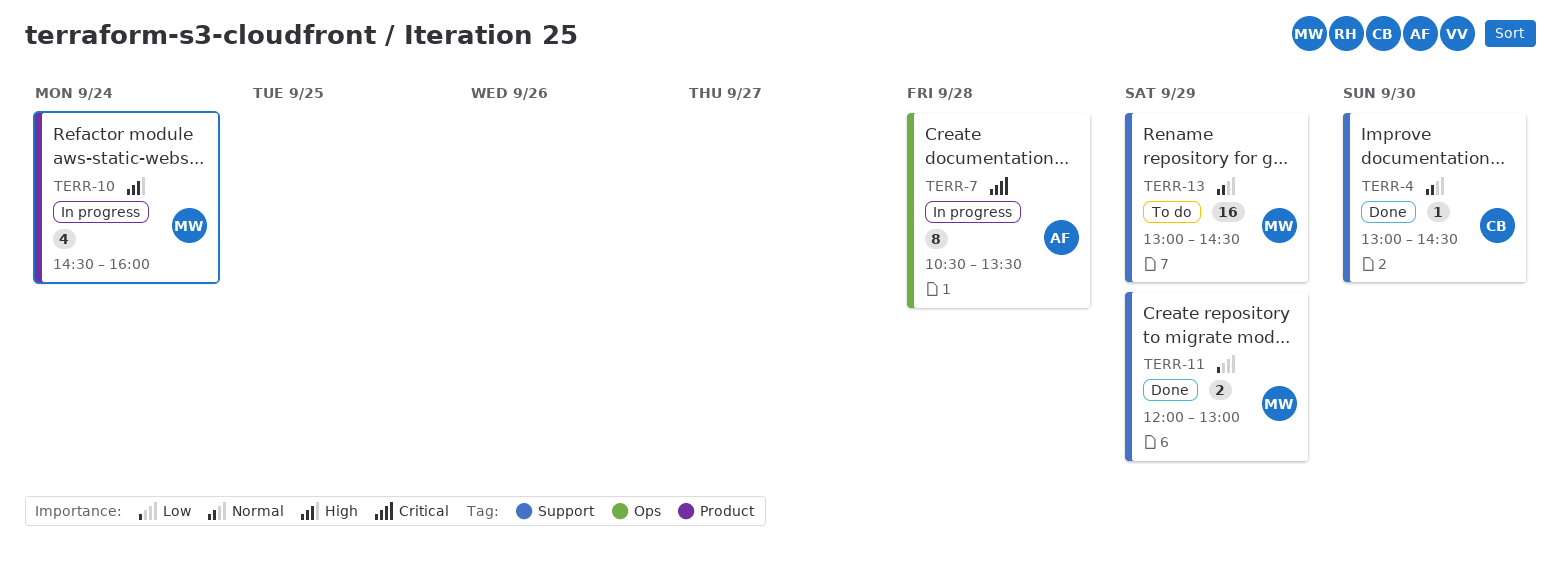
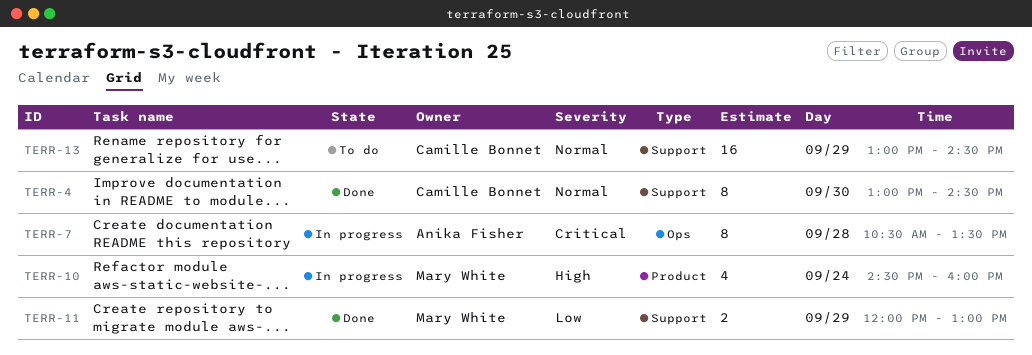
TERR-4, estimate: 1 -> 8
TERR-13, owner: Mary White -> Camille Bonnet

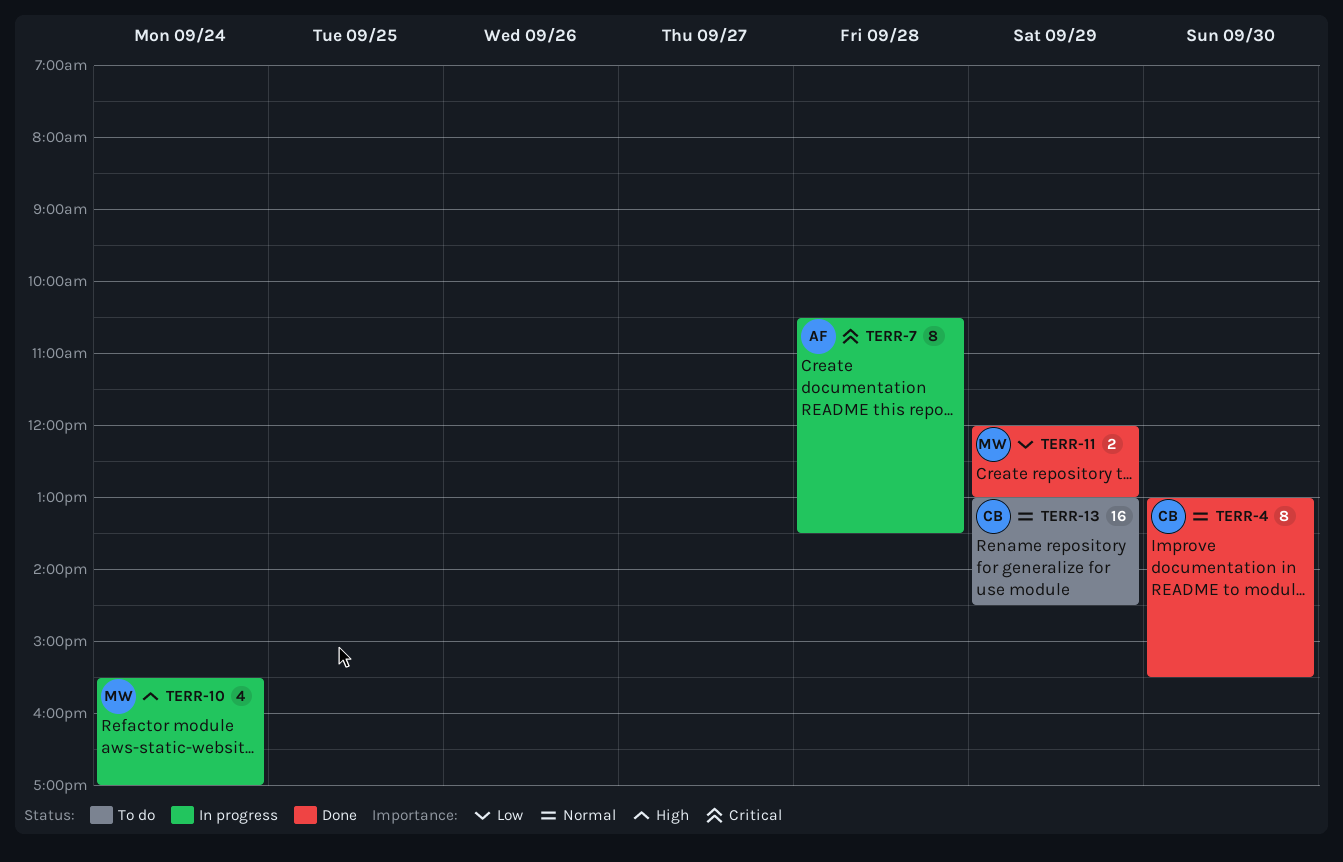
TERR-4, ends: 14:30 -> 15:30
TERR-10, begins: 14:30 -> 15:30
TERR-10, ends: 16:00 -> 17:00

